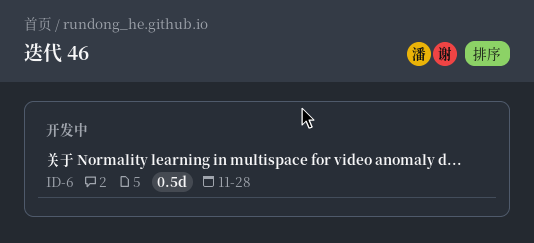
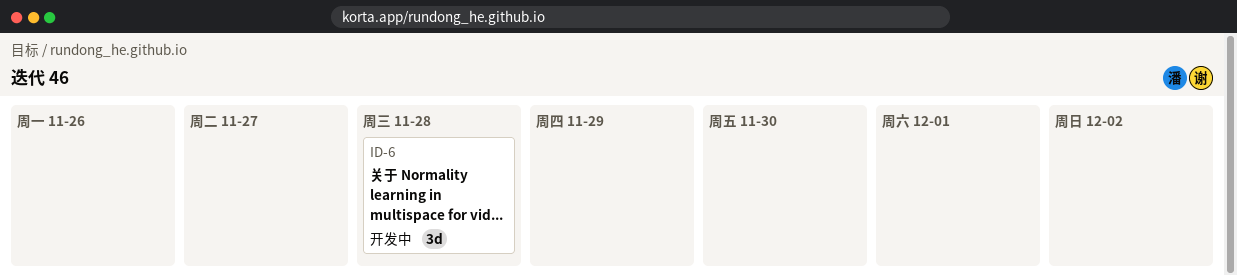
ID-6, estimate: 0.5d -> 3d

